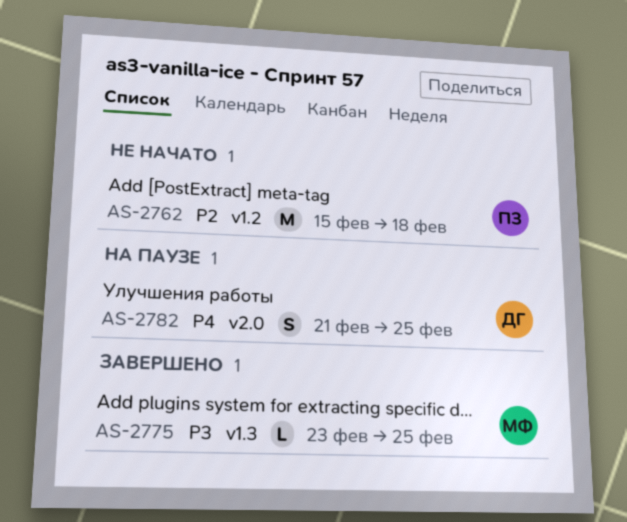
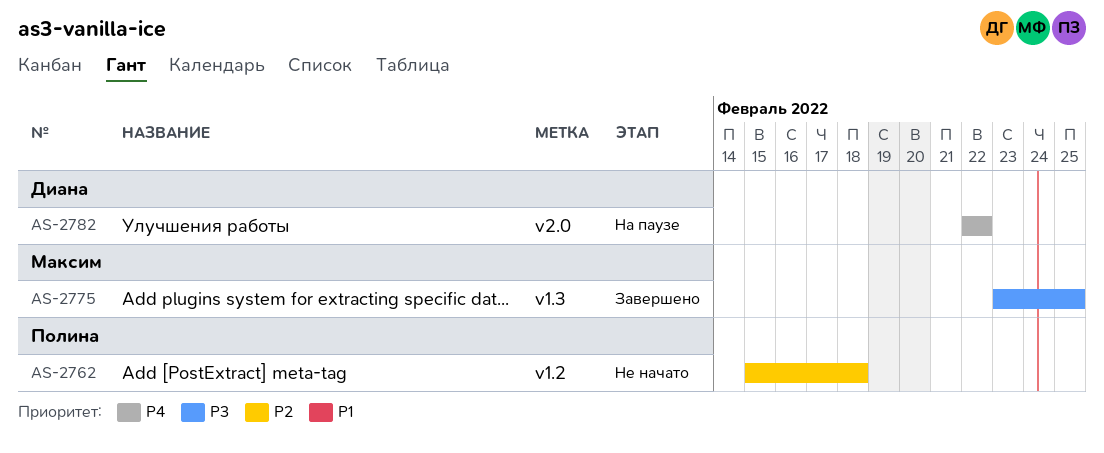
AS-2782, start: Feb 21 -> Feb 22
AS-2782, due: Feb 25 -> Feb 22

